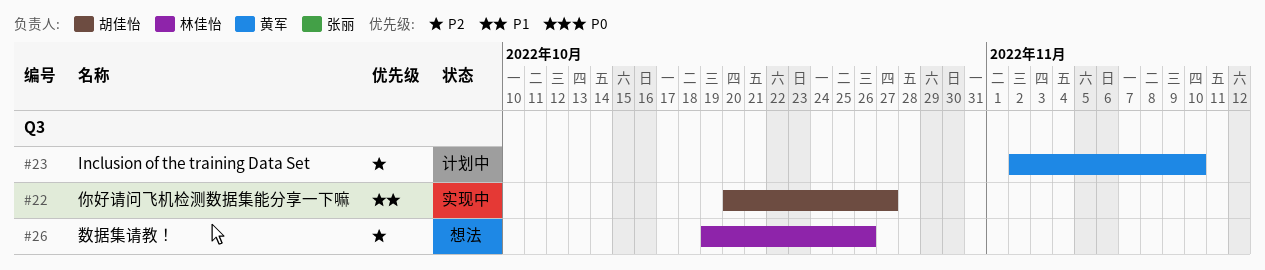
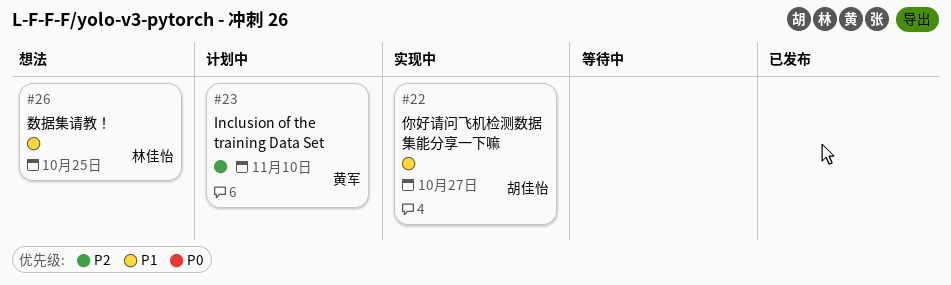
#26, priority: P2 -> P1
#26, due: Oct 26 -> Oct 25

